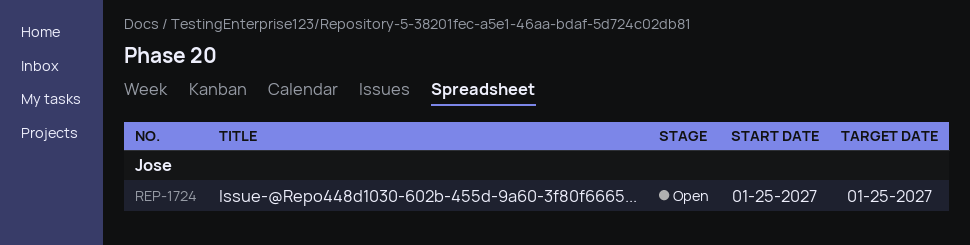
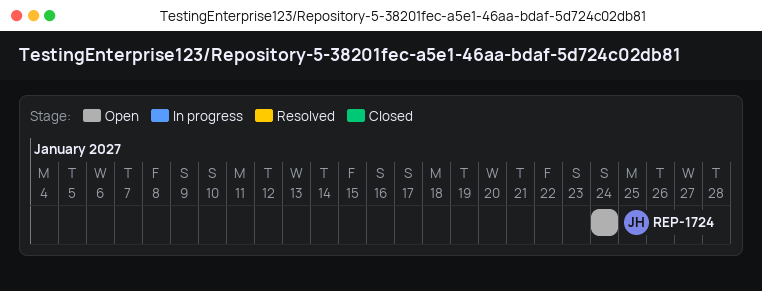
REP-1724, start: Jan 25 -> Jan 24
REP-1724, due: Jan 25 -> Jan 24

